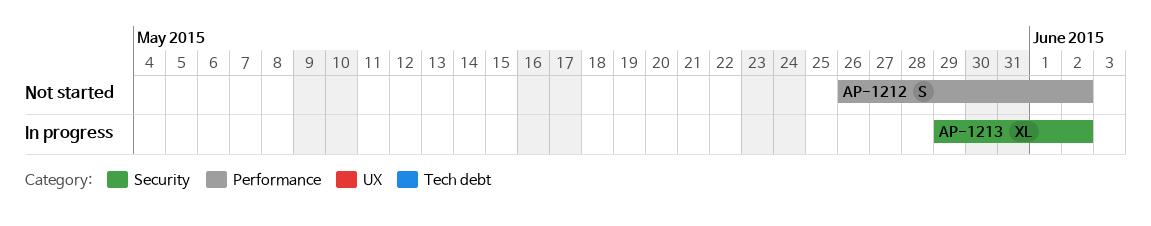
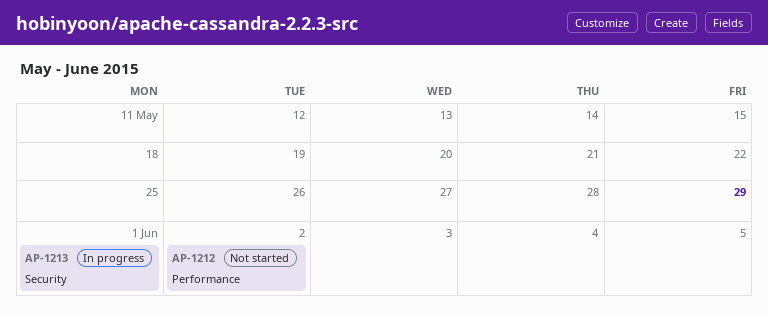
AP-1213, due: Jun 2 -> Jun 1

